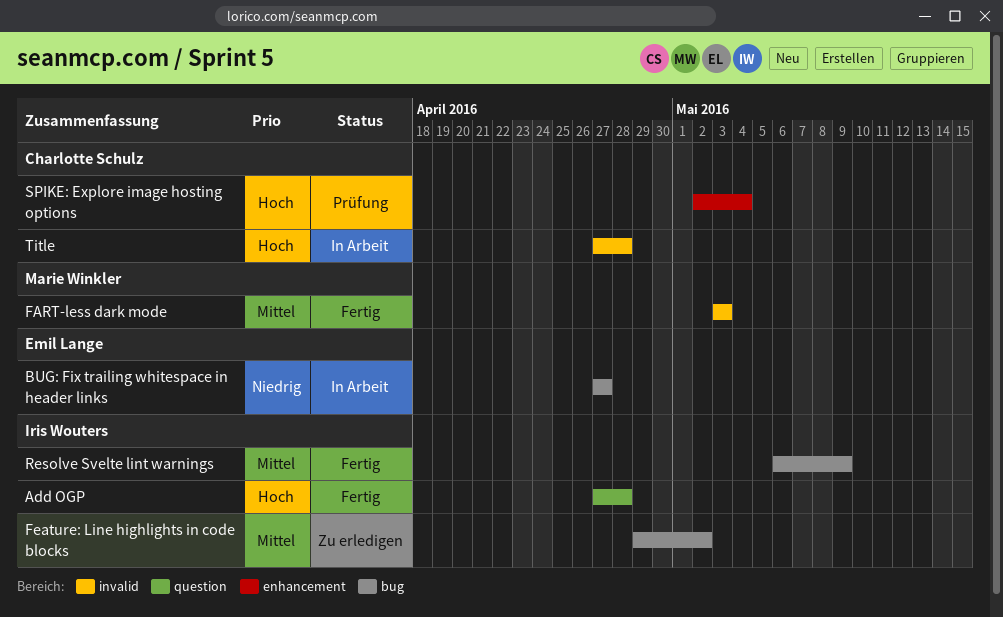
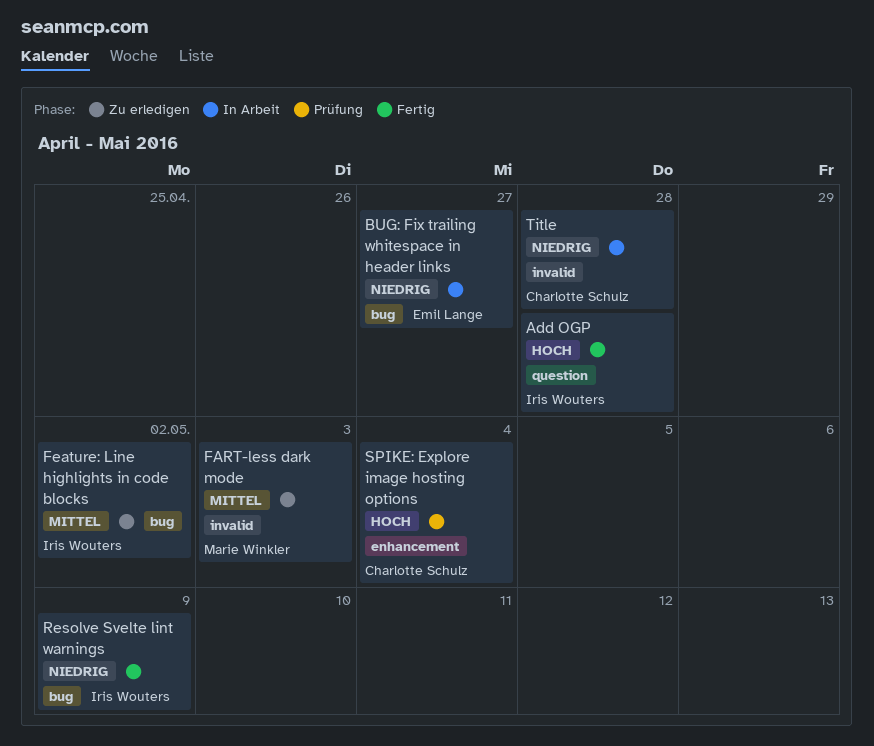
FART-less dark mode, status: Fertig -> Zu erledigen
Resolve Svelte lint warnings, priority: Mittel -> Niedrig
Title, priority: Hoch -> Niedrig

